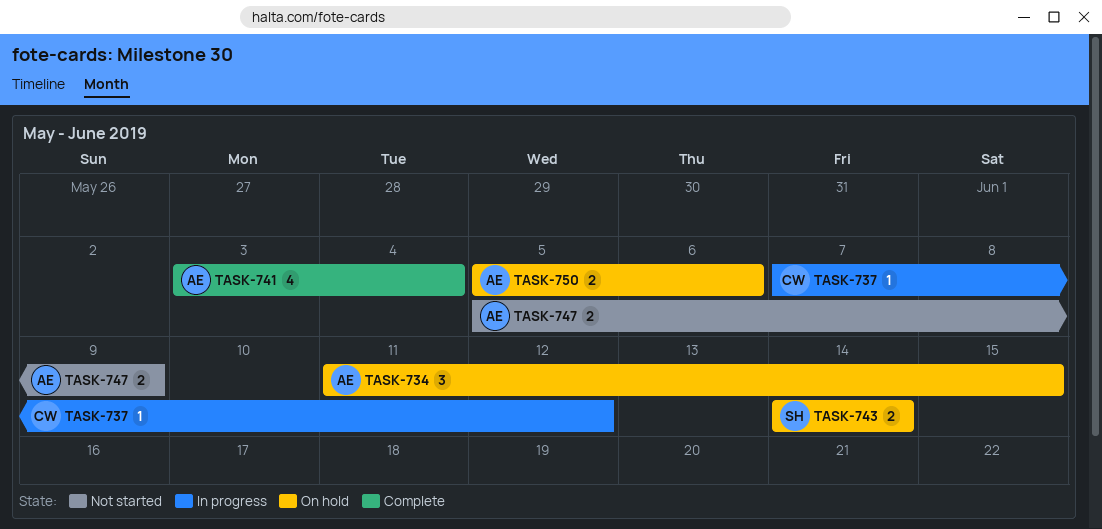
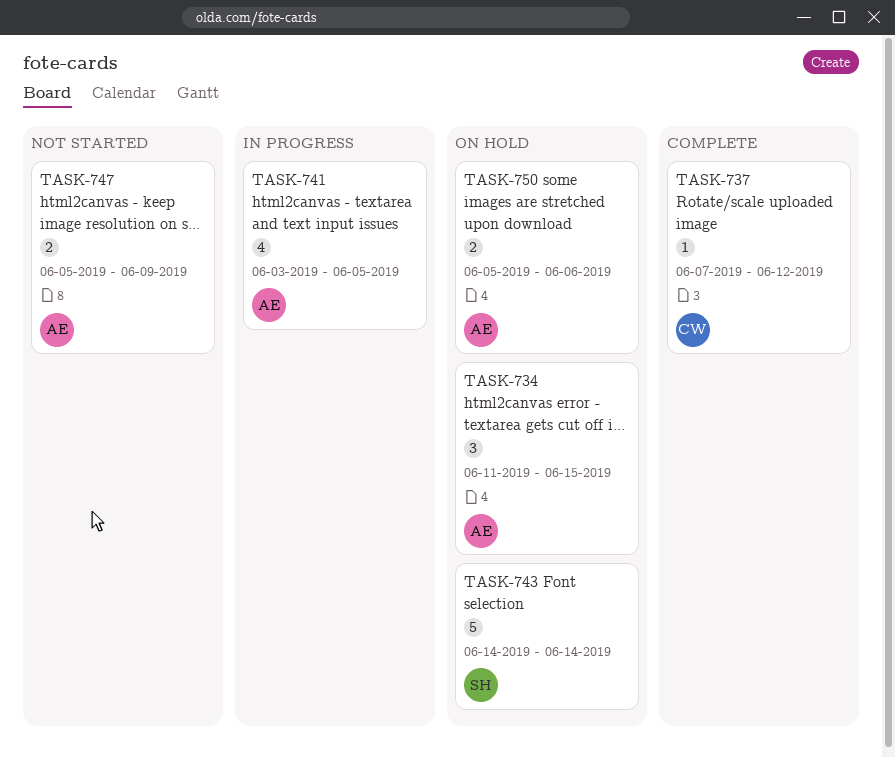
TASK-737, status: In progress -> Complete
TASK-741, status: Complete -> In progress
TASK-741, due: Jun 4 -> Jun 5
TASK-743, estimate: 2 -> 5

